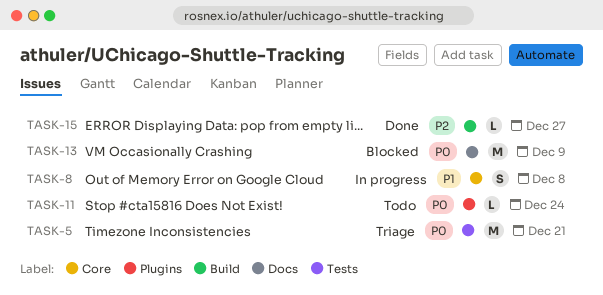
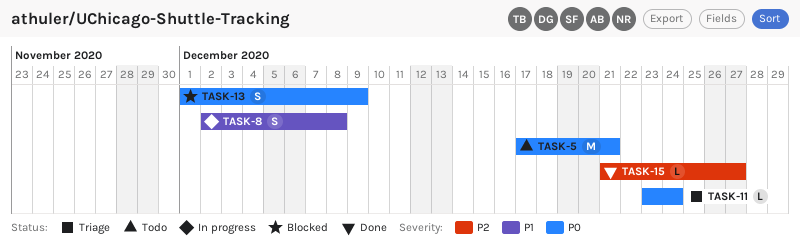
TASK-5, status: Triage -> Todo
TASK-11, status: Todo -> Triage
TASK-13, estimate: M -> S

